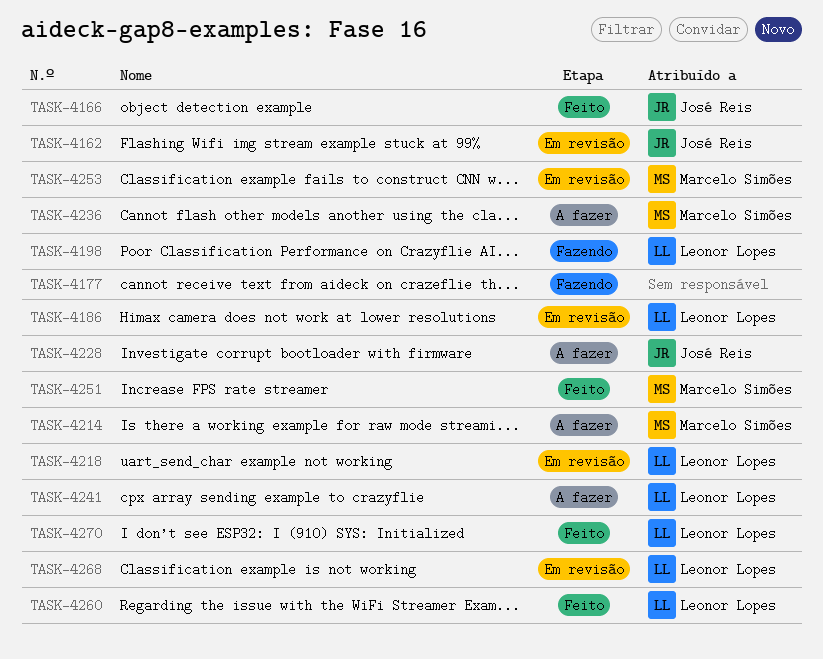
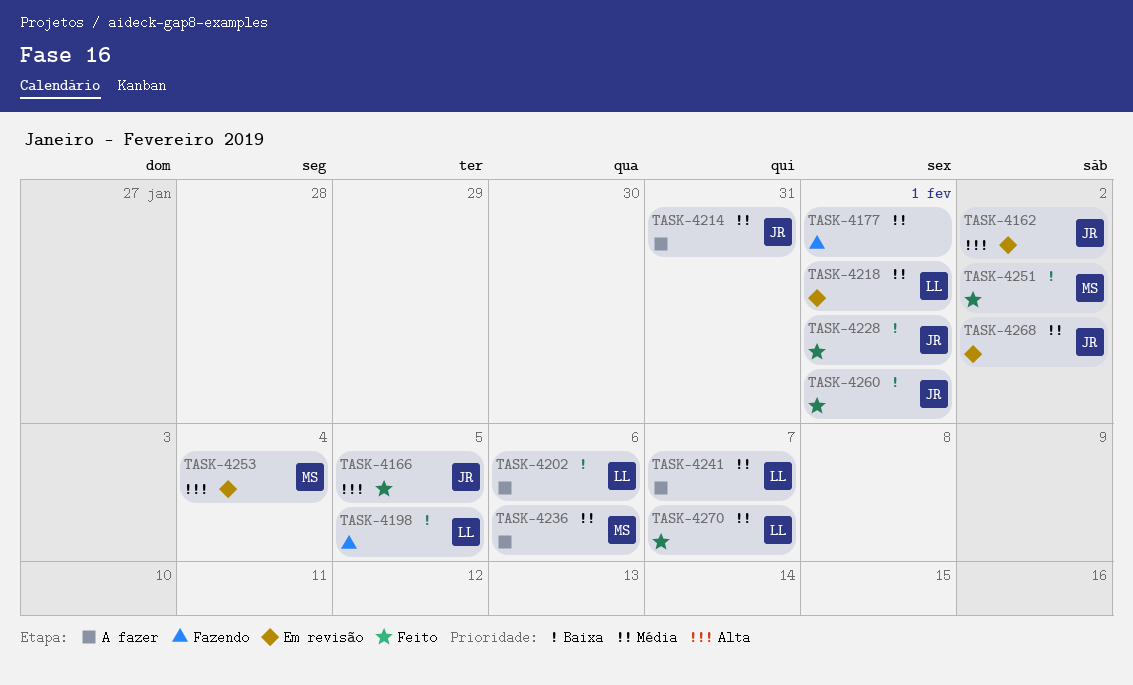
TASK-4186: present -> none
TASK-4202: none -> present
TASK-4214, owner: Marcelo Simões -> José Reis
TASK-4228, status: A fazer -> Feito
TASK-4260, owner: Leonor Lopes -> José Reis
TASK-4268, owner: Leonor Lopes -> José Reis

